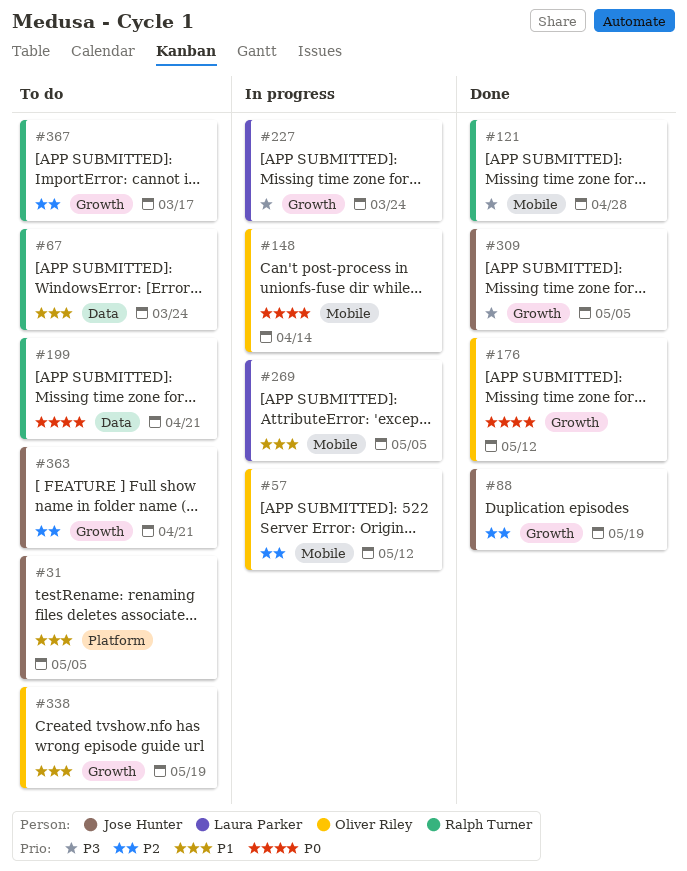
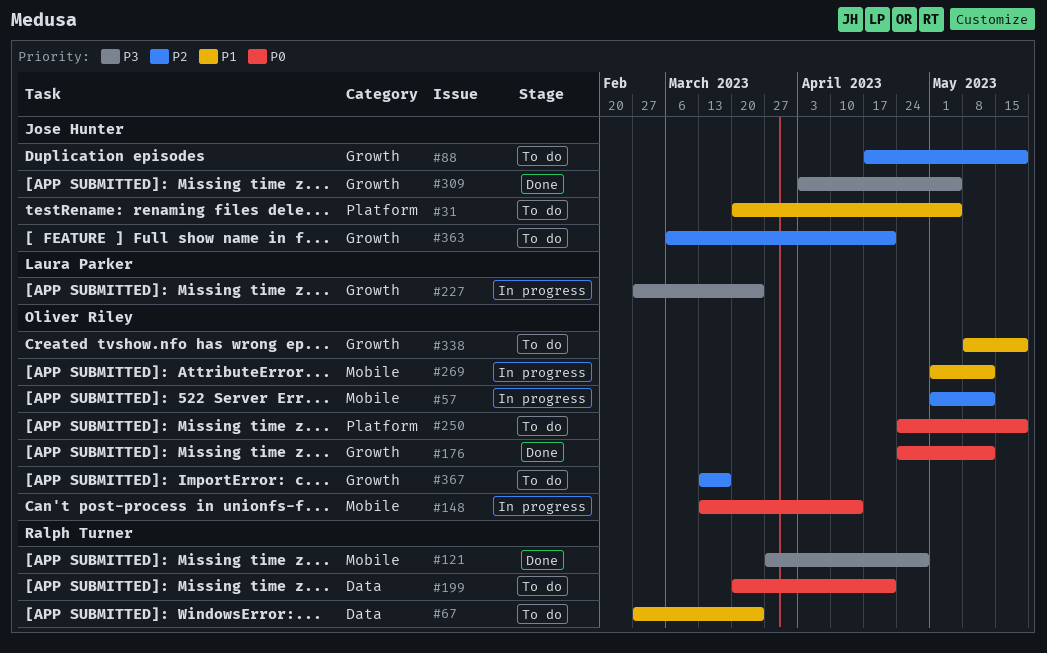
#88, status: Done -> To do
#250: none -> present
#269, owner: Laura Parker -> Oliver Riley
#269, due: May 5 -> May 12
#367, owner: Ralph Turner -> Oliver Riley

